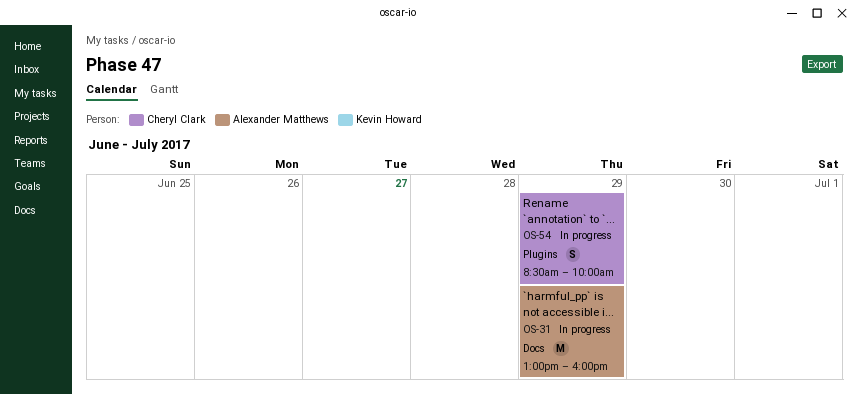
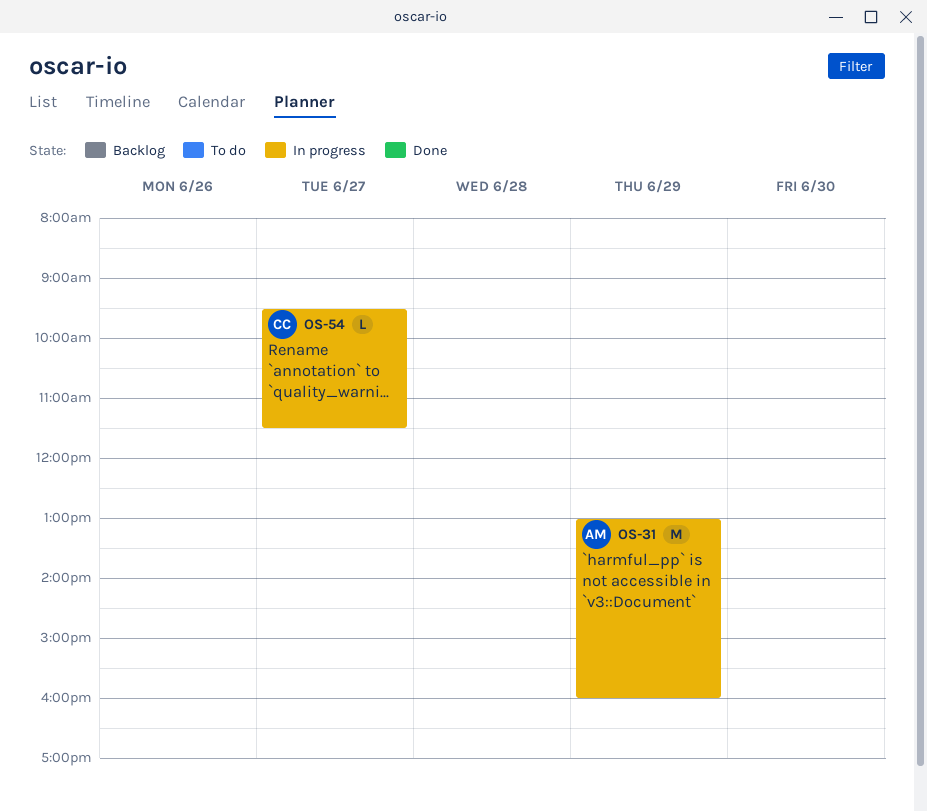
OS-54, estimate: S -> L
OS-54, day: Jun 29 -> Jun 27
OS-54, begins: 08:30 -> 09:30
OS-54, ends: 10:00 -> 11:30

